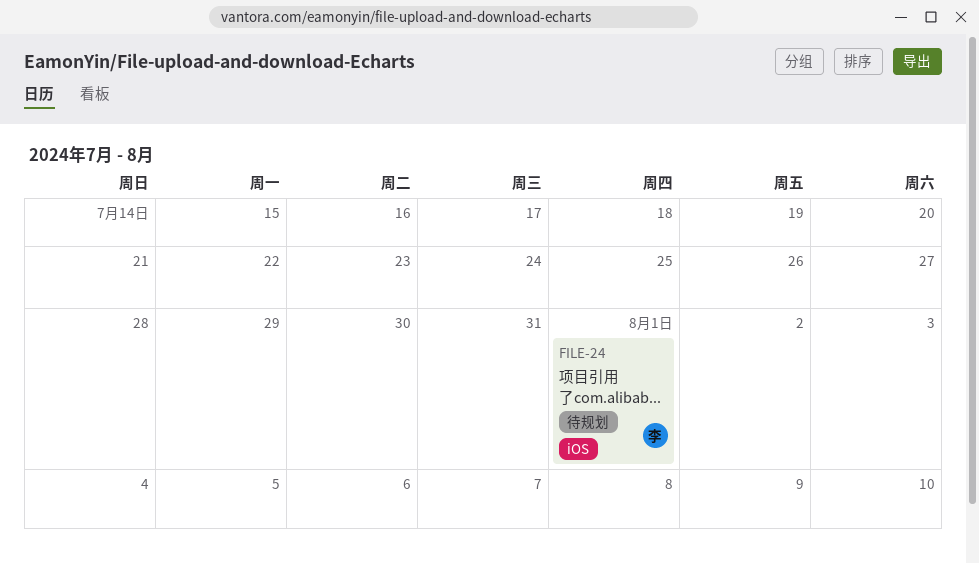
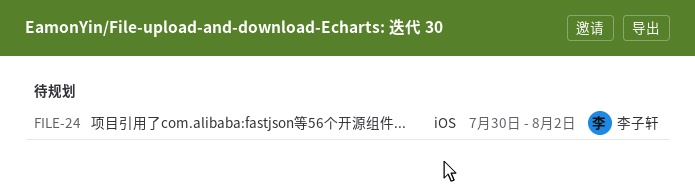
FILE-24, due: Aug 1 -> Aug 2

